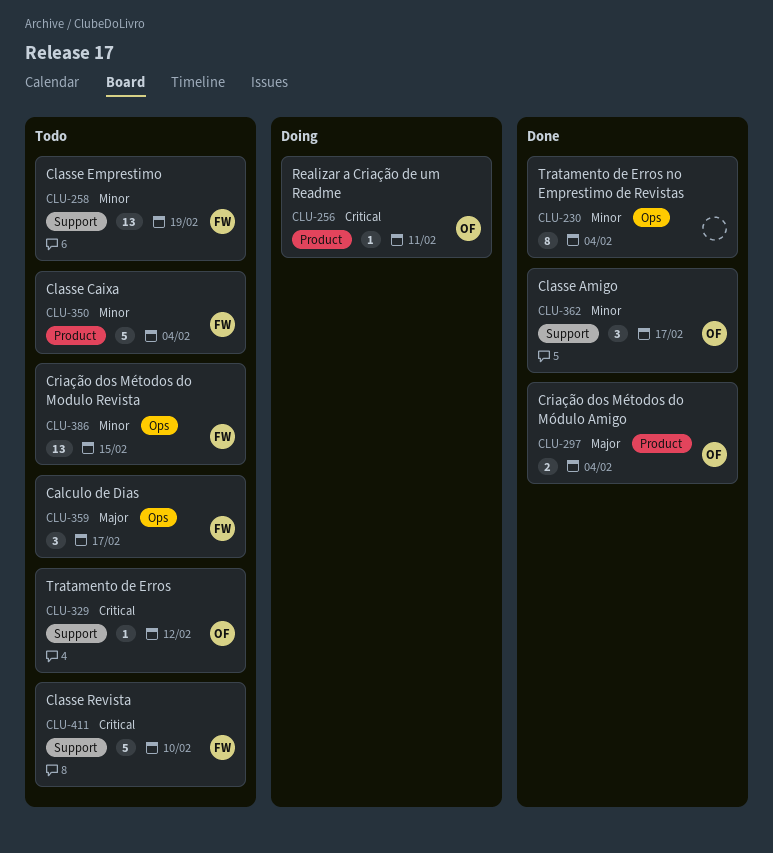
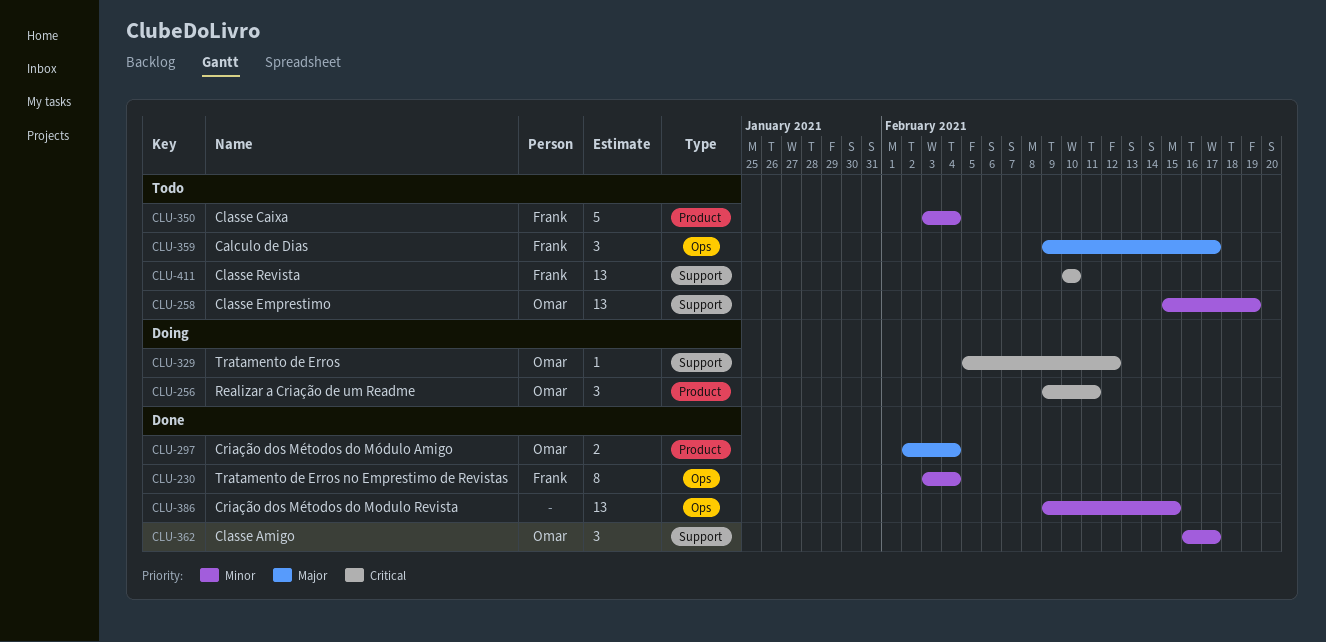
CLU-230, owner: none -> Frank
CLU-256, estimate: 1 -> 3
CLU-258, owner: Frank -> Omar
CLU-329, status: Todo -> Doing
CLU-386, status: Todo -> Done
CLU-386, owner: Frank -> none
CLU-411, estimate: 5 -> 13

